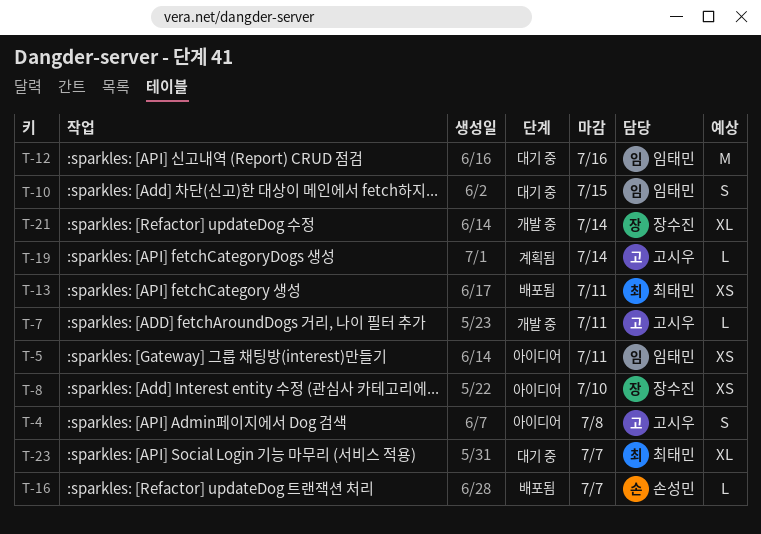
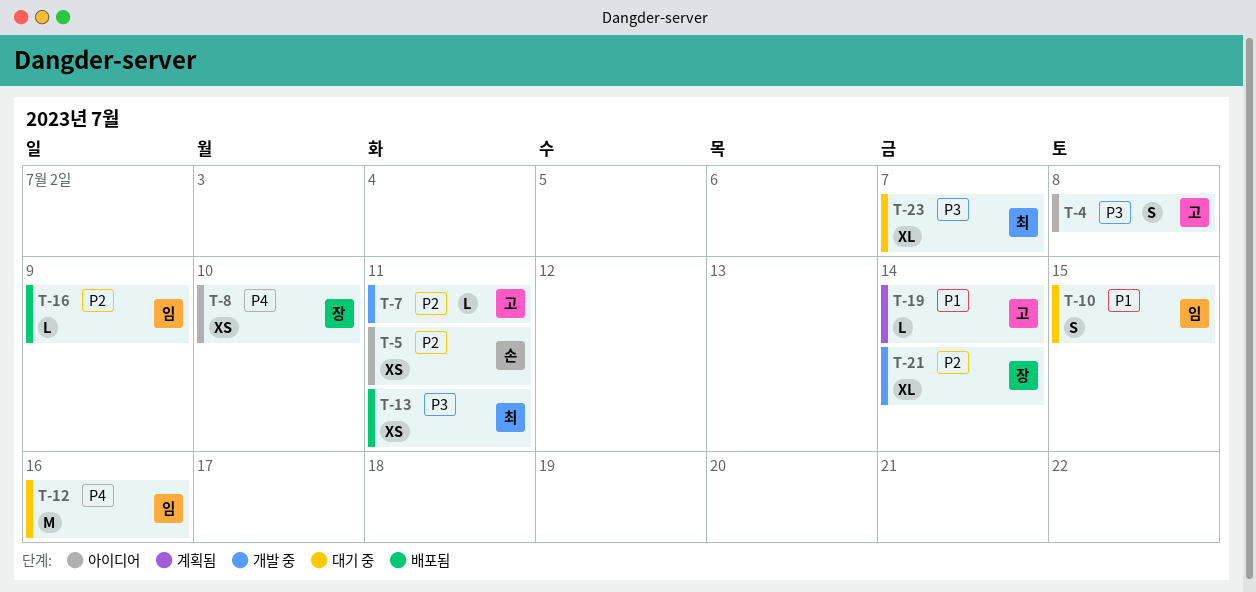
T-5, owner: 임태민 -> 손성민
T-16, owner: 손성민 -> 임태민
T-16, due: Jul 7 -> Jul 9

